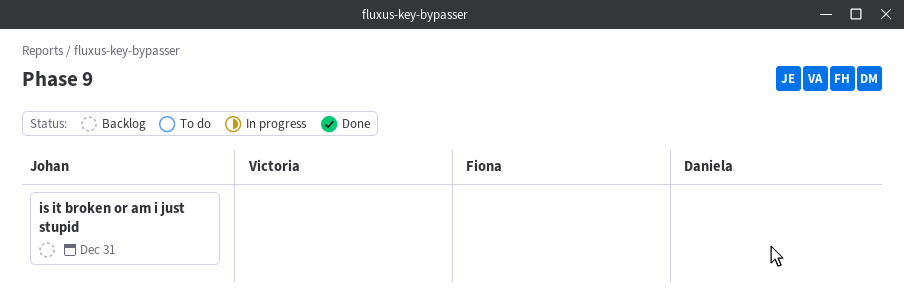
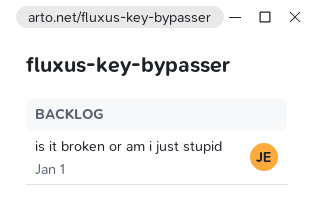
is it broken or am i just stupid, due: Dec 31 -> Jan 1

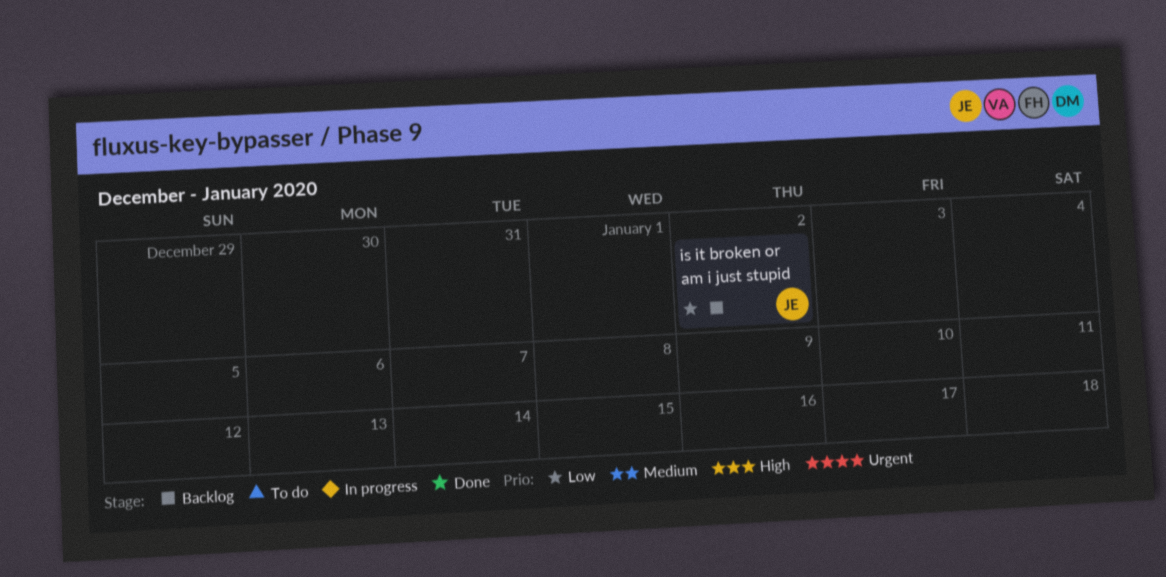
is it broken or am i just stupid, due: Jan 1 -> Jan 2

